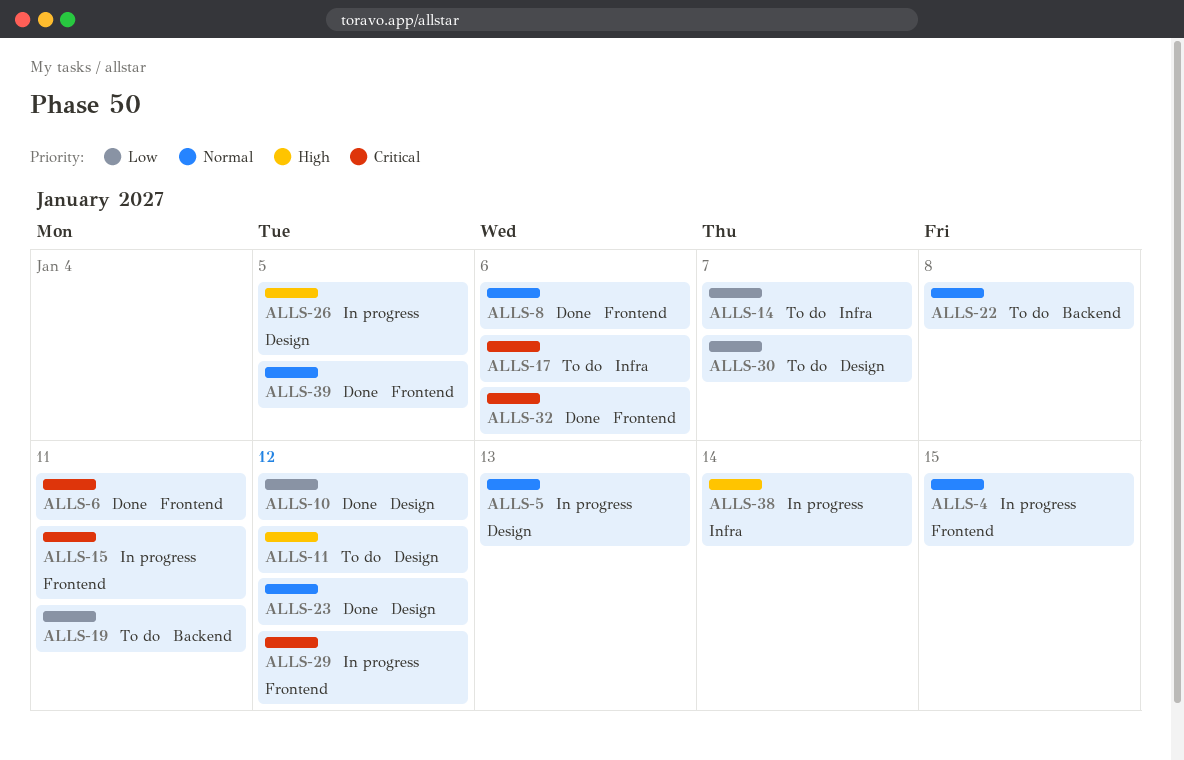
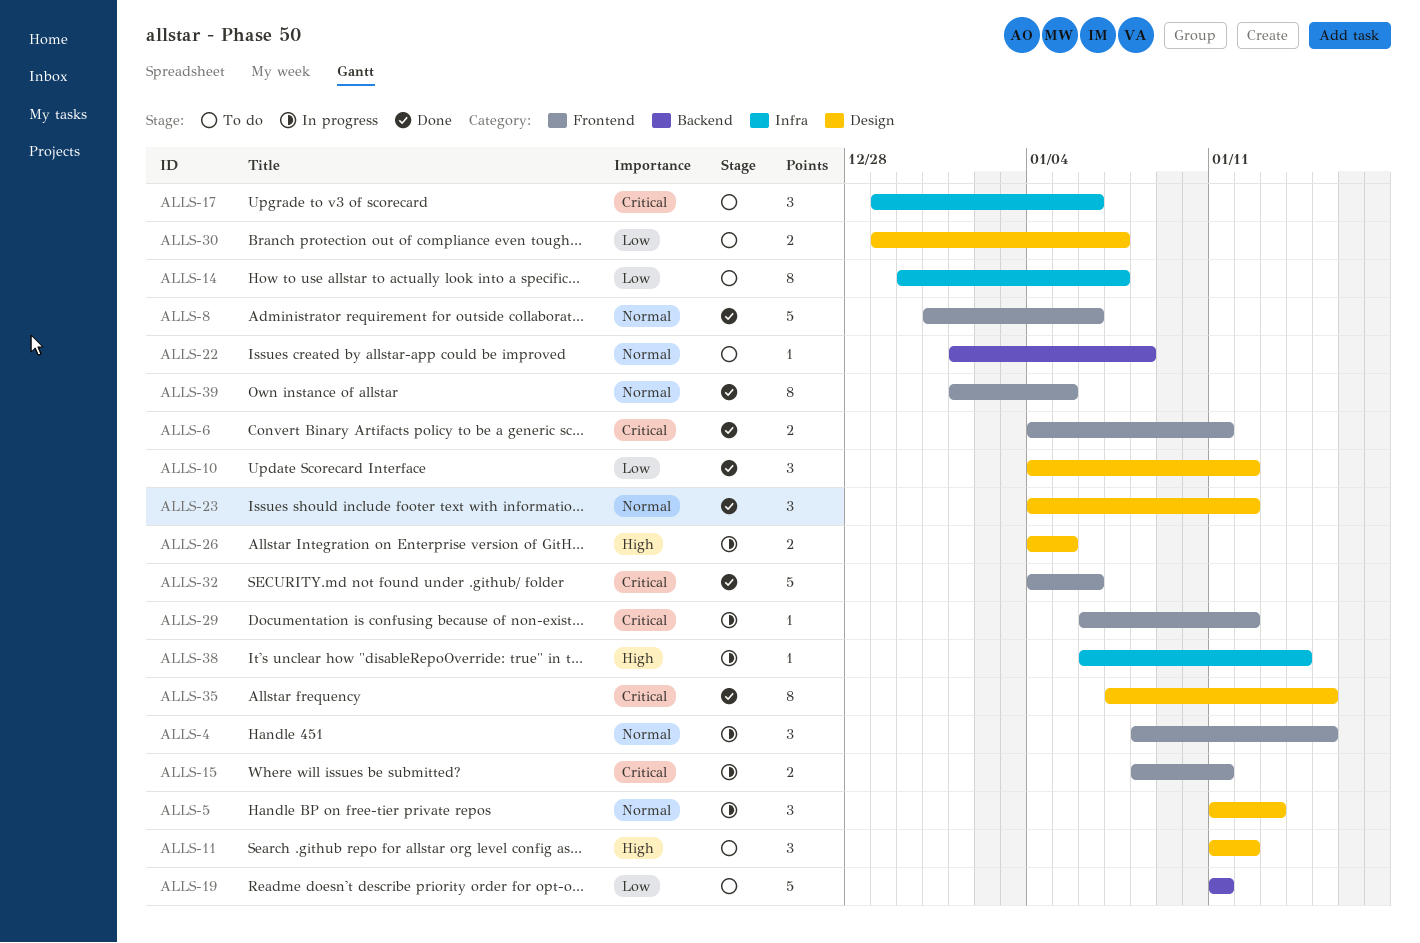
ALLS-35: none -> present

